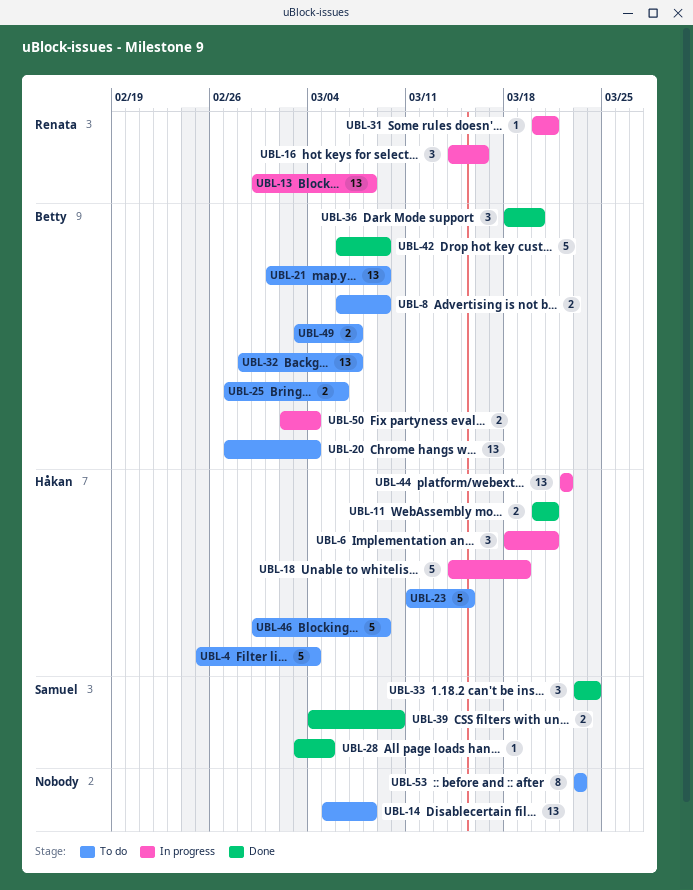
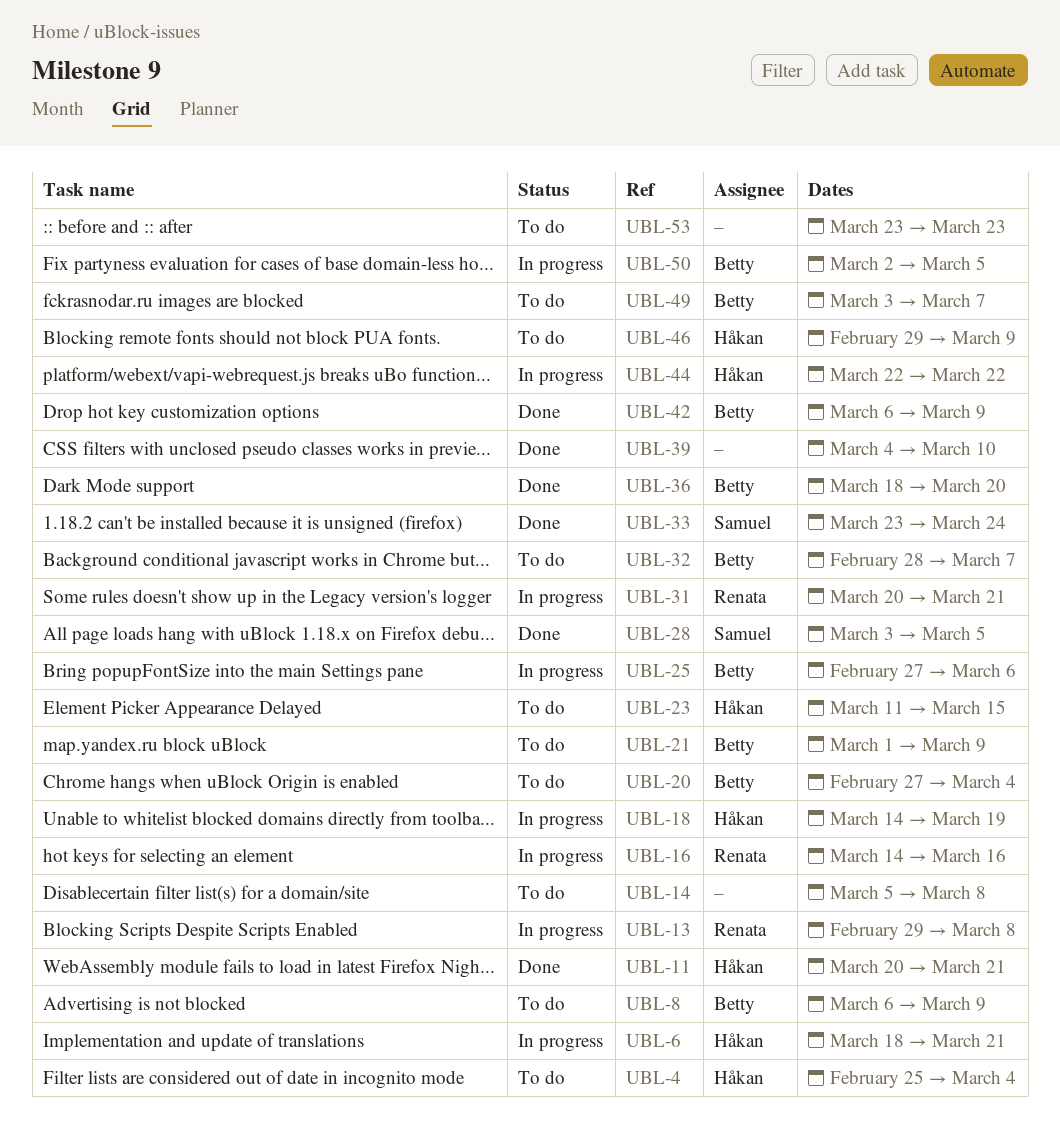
UBL-25, status: To do -> In progress
UBL-39, owner: Samuel -> none
UBL-50, due: Mar 4 -> Mar 5

